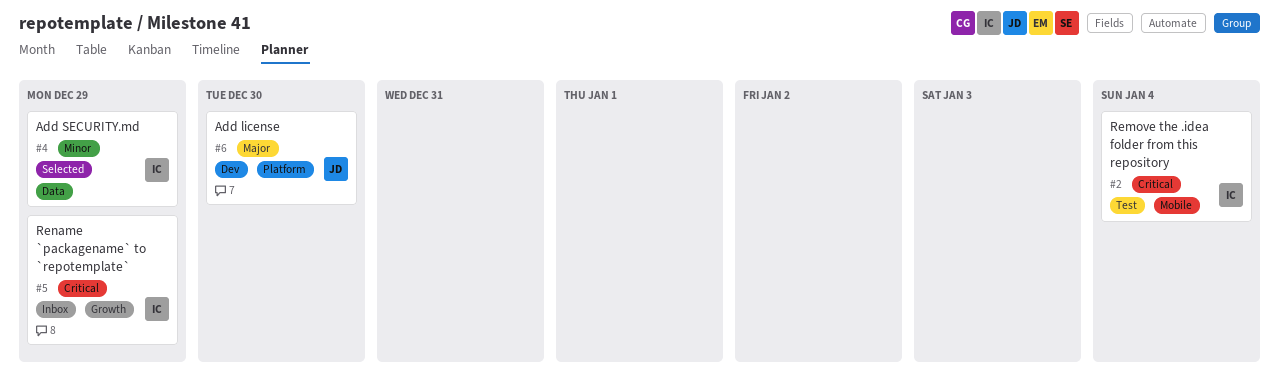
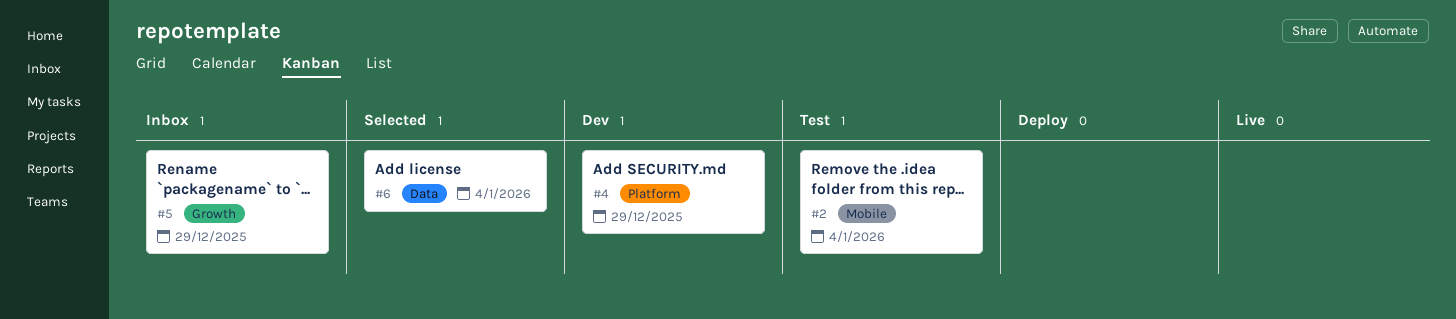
#4, status: Selected -> Dev
#4, label: Data -> Platform
#6, status: Dev -> Selected
#6, label: Platform -> Data
#6, due: Dec 30 -> Jan 4

